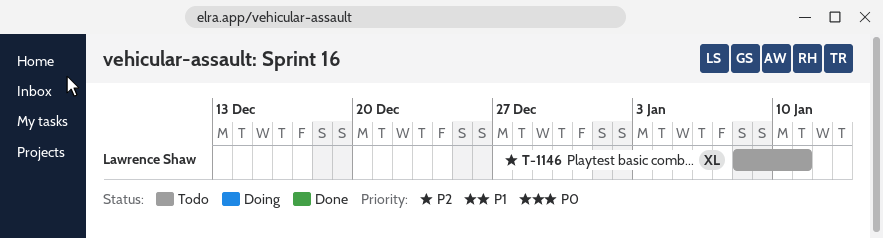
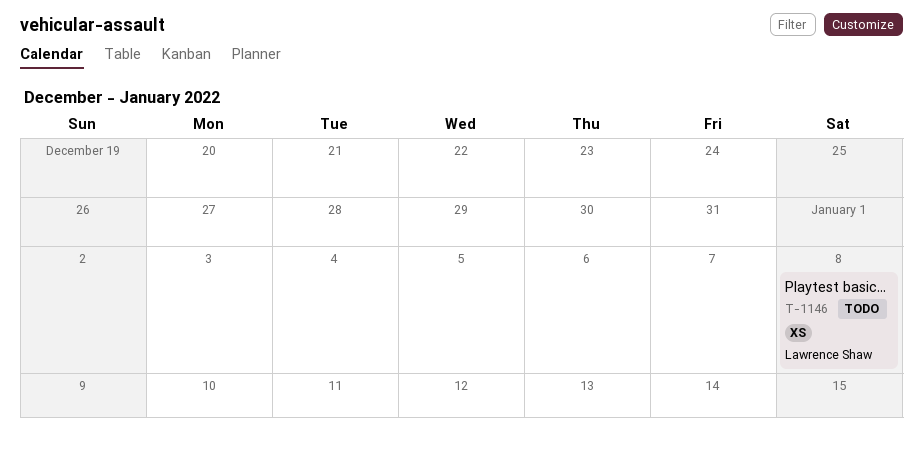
T-1146, estimate: XL -> XS
T-1146, due: Jan 11 -> Jan 8

